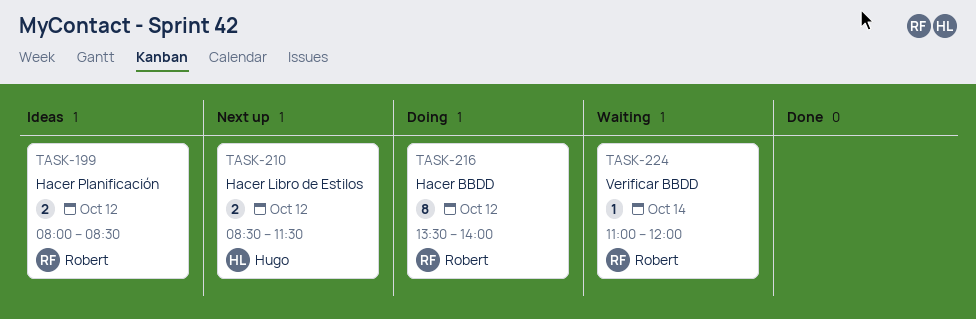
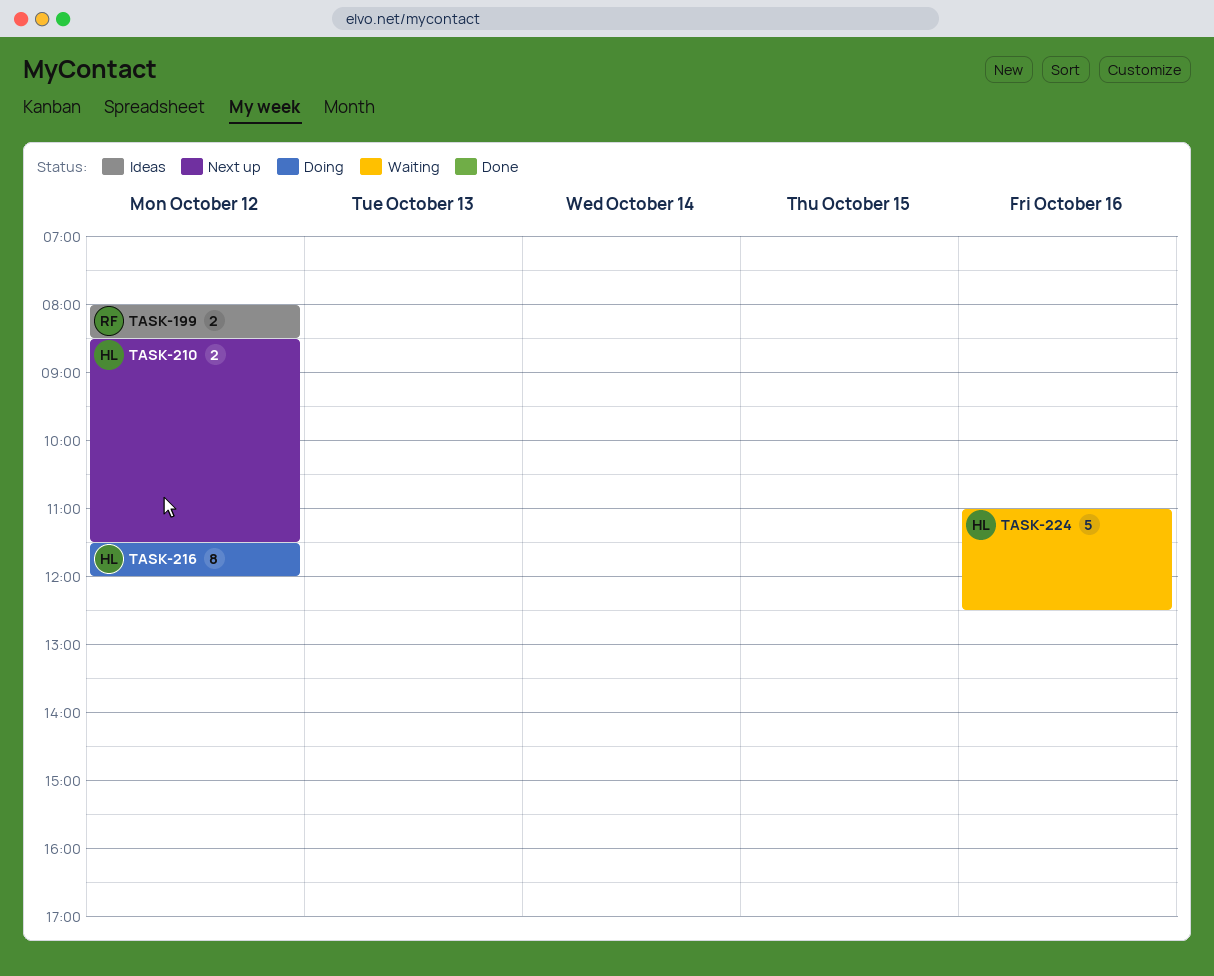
TASK-216, owner: Robert -> Hugo
TASK-216, begins: 13:30 -> 11:30
TASK-216, ends: 14:00 -> 12:00
TASK-224, owner: Robert -> Hugo
TASK-224, estimate: 1 -> 5
TASK-224, day: Oct 14 -> Oct 16
TASK-224, ends: 12:00 -> 12:30

